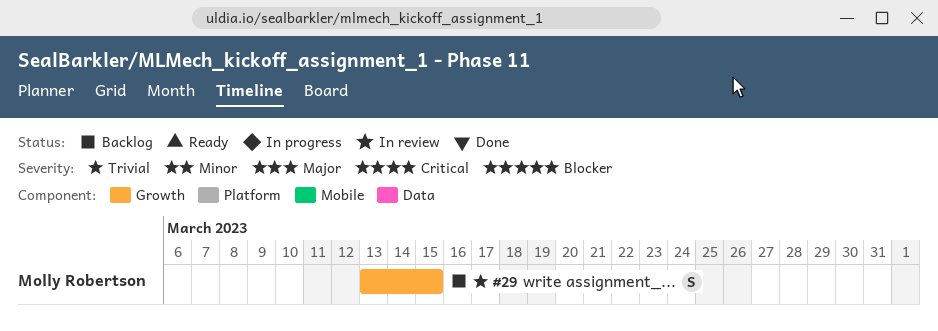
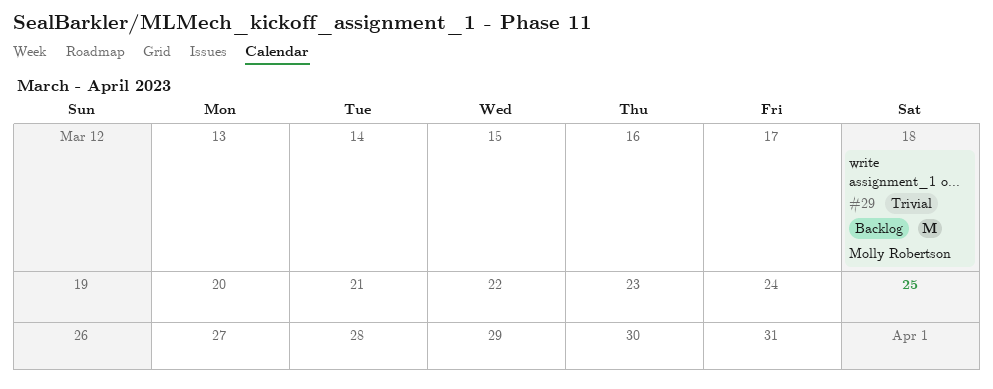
#29, estimate: S -> M
#29, due: Mar 15 -> Mar 18

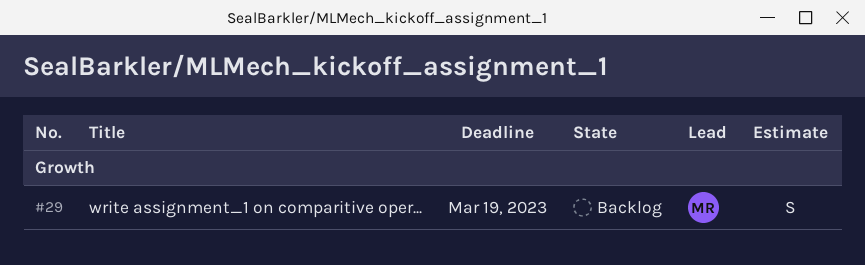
#29, estimate: M -> S
#29, due: Mar 18 -> Mar 19

